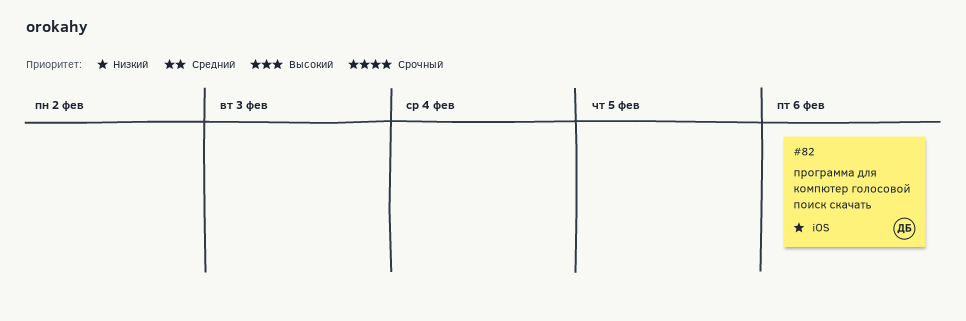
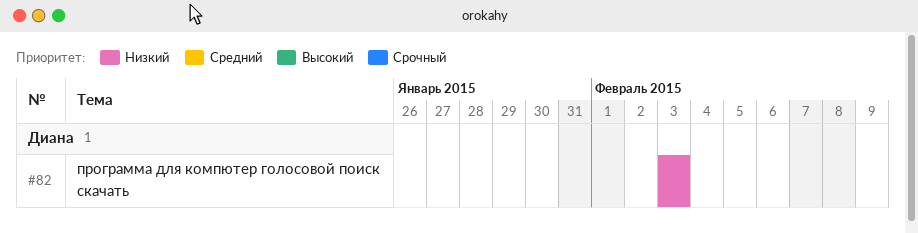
#82, due: Feb 6 -> Feb 3

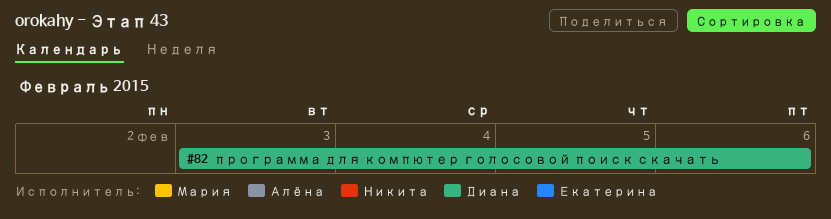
#82, due: Feb 3 -> Feb 6

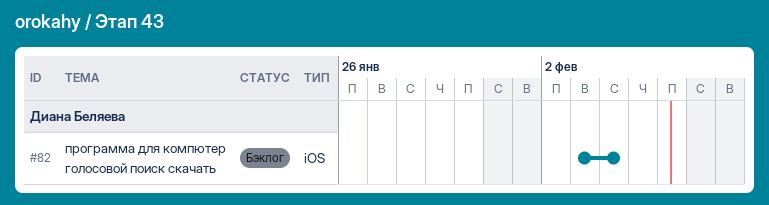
#82, due: Feb 6 -> Feb 4

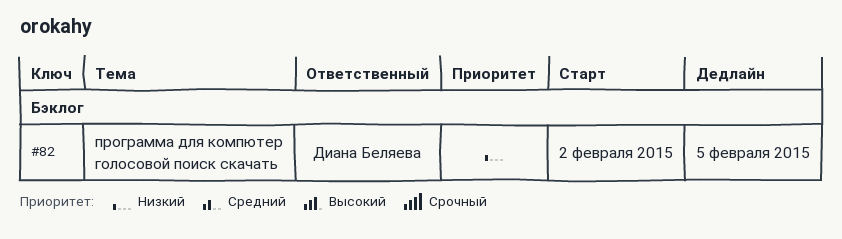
#82, start: Feb 3 -> Feb 2
#82, due: Feb 4 -> Feb 5

